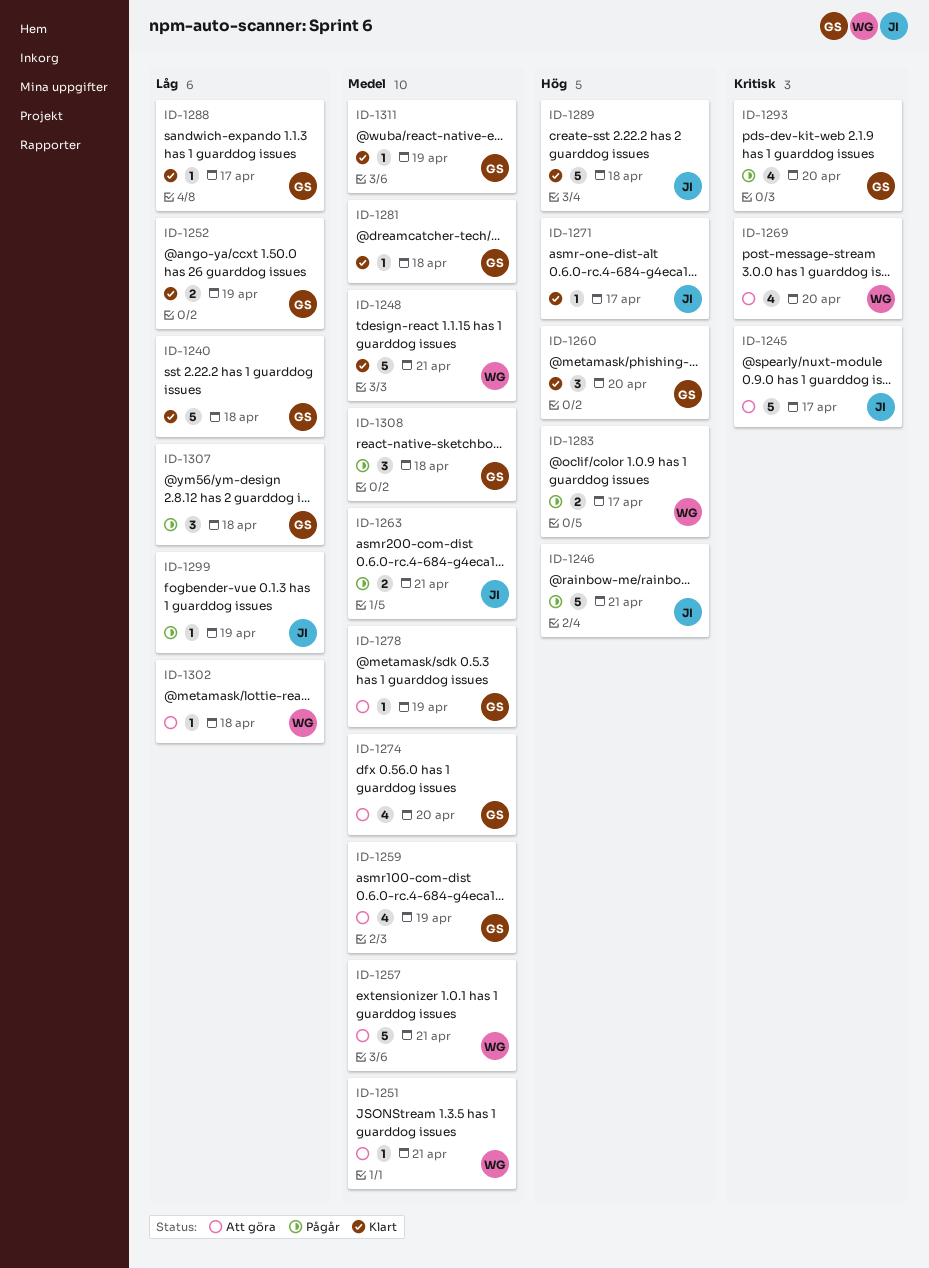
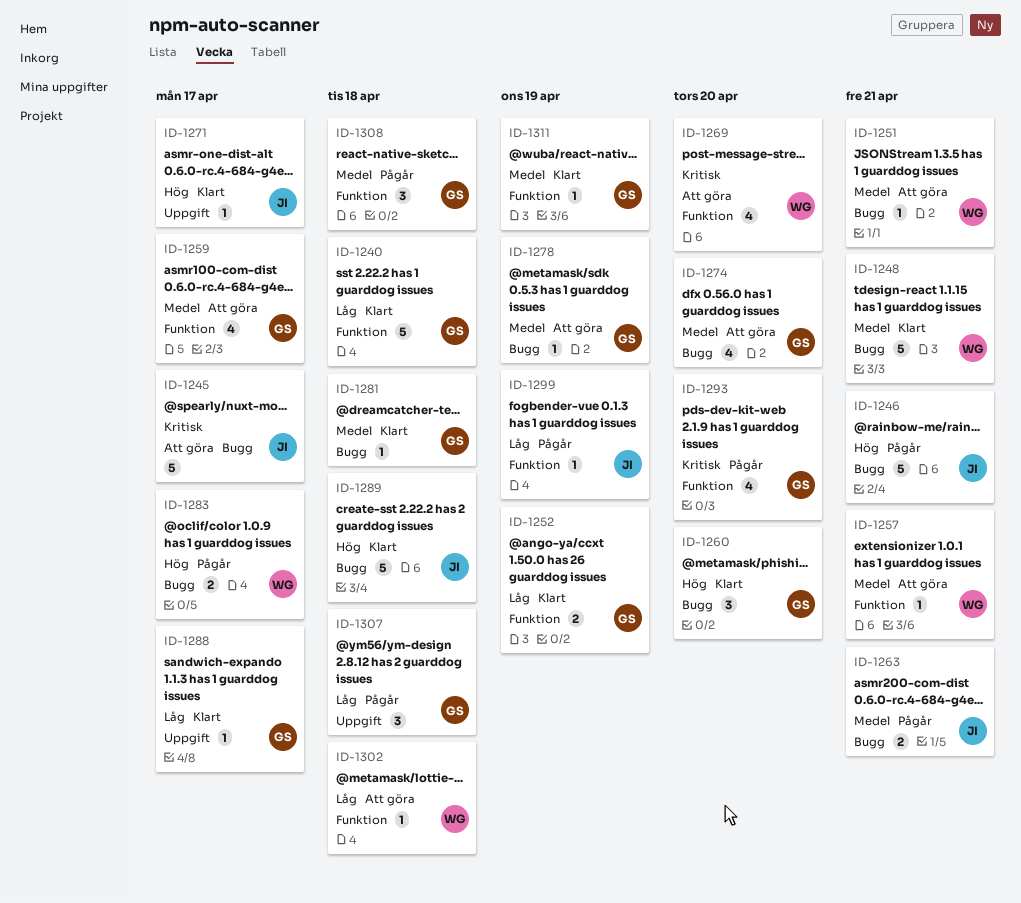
ID-1257, estimate: 5 -> 1
ID-1259, due: Apr 19 -> Apr 17

